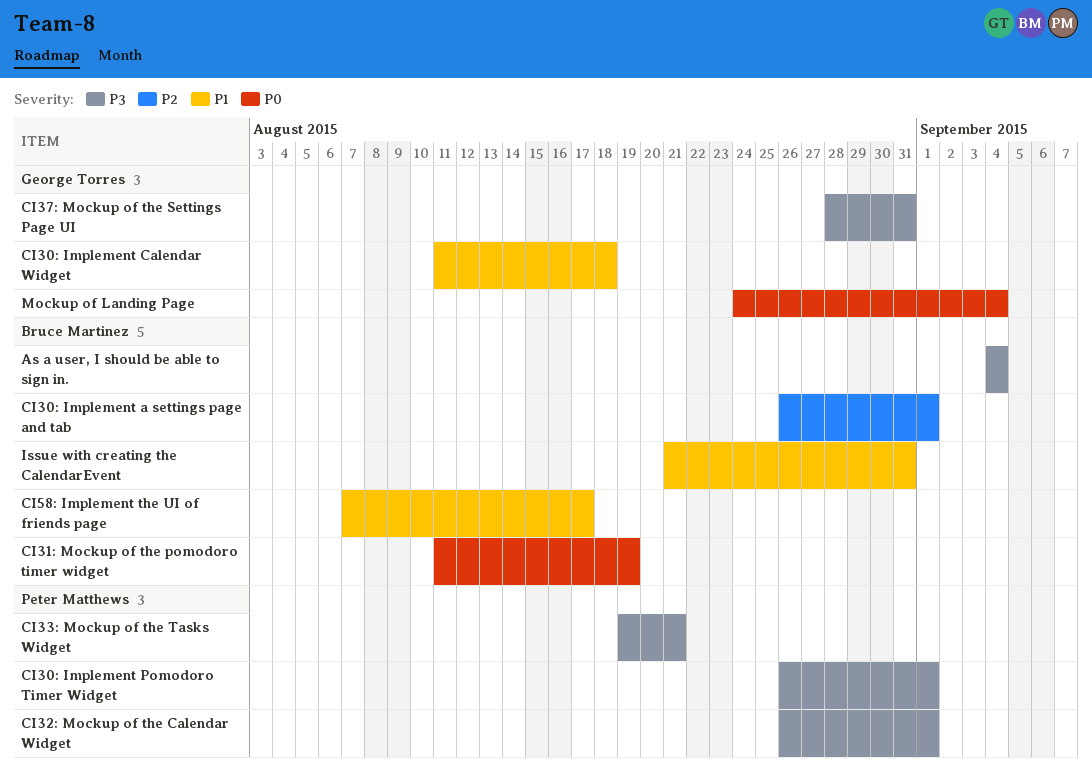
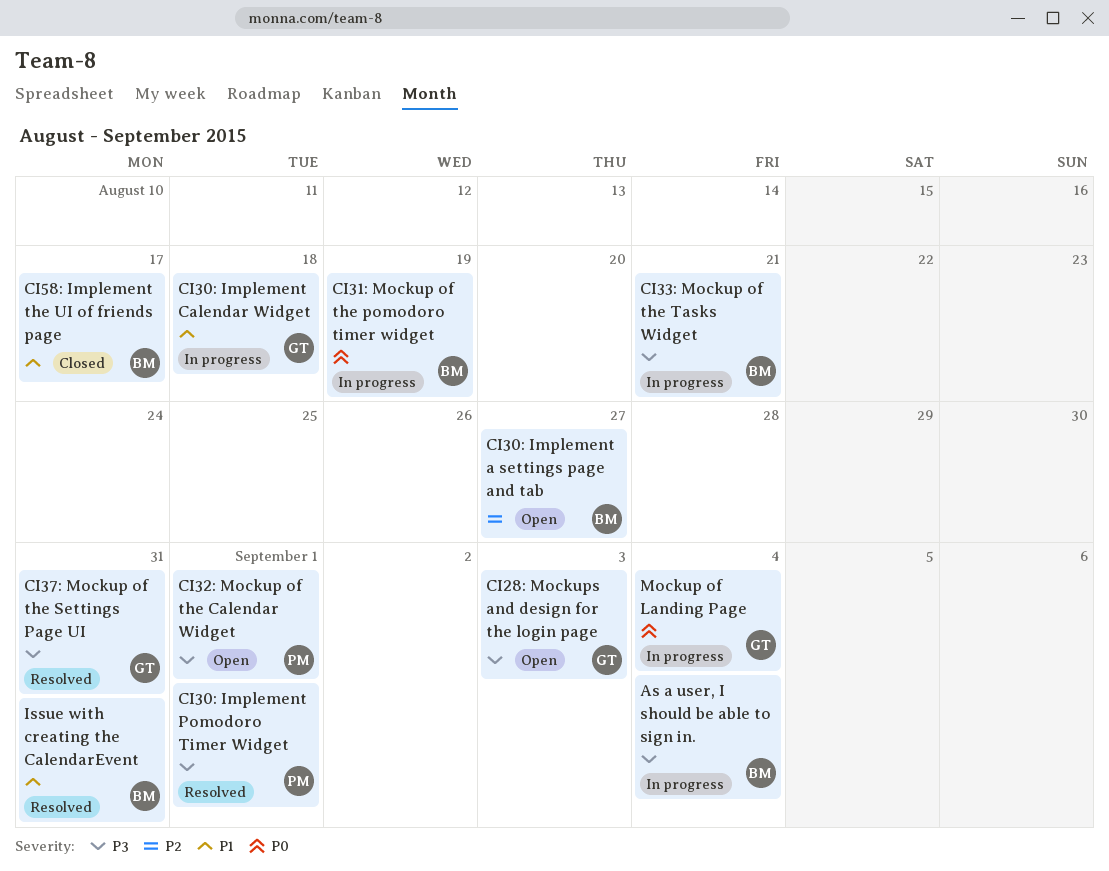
CI28: Mockups and design for the login page: none -> present
CI30: Implement a settings page and tab, due: Sep 1 -> Aug 27
CI33: Mockup of the Tasks Widget, owner: Peter Matthews -> Bruce Martinez

